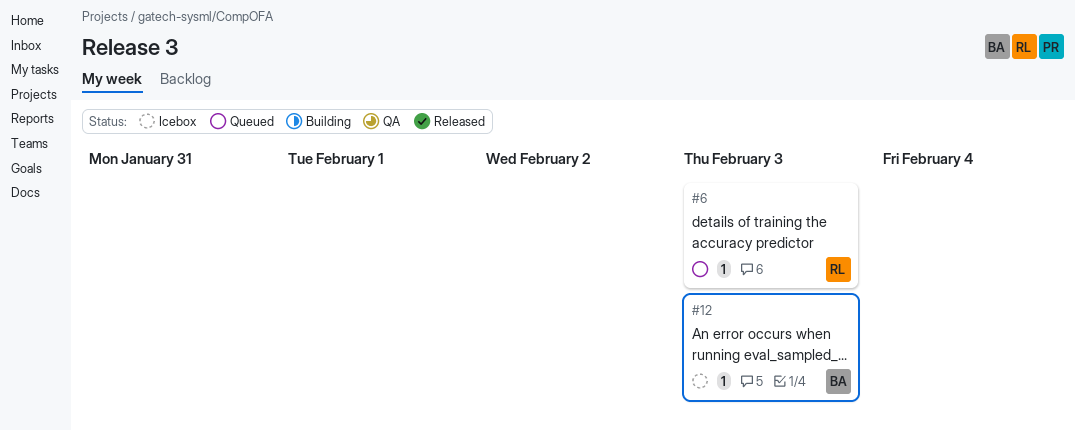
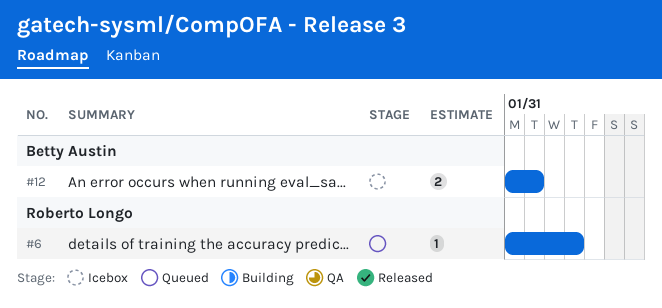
#12, estimate: 1 -> 2
#12, due: Feb 3 -> Feb 1

